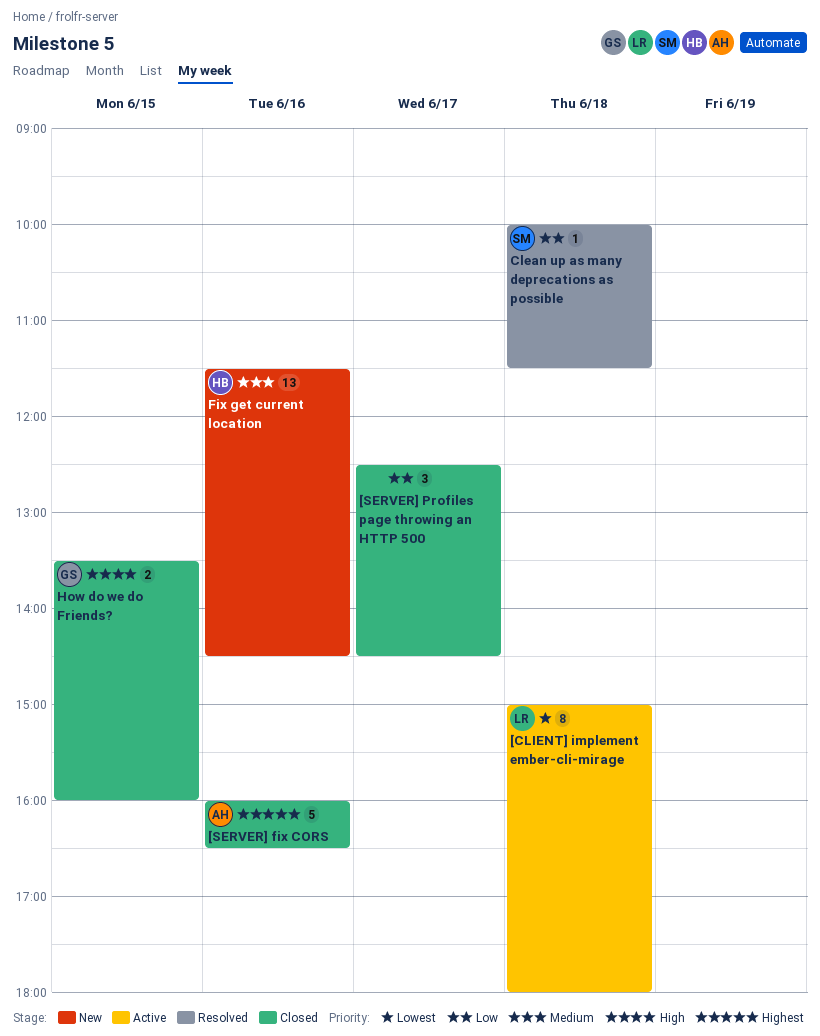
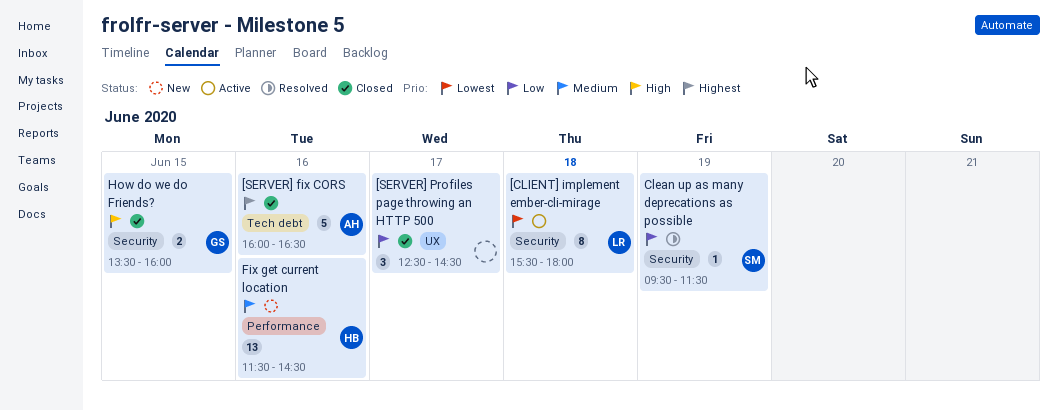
[CLIENT] implement ember-cli-mirage, begins: 15:00 -> 15:30
Clean up as many deprecations as possible, day: Jun 18 -> Jun 19
Clean up as many deprecations as possible, begins: 10:00 -> 09:30

